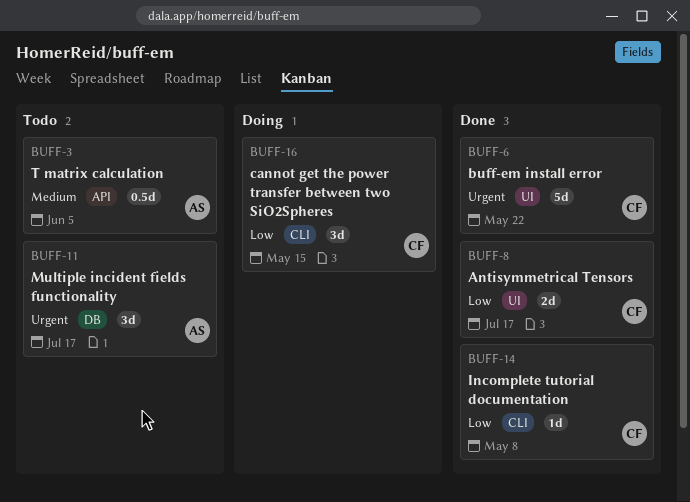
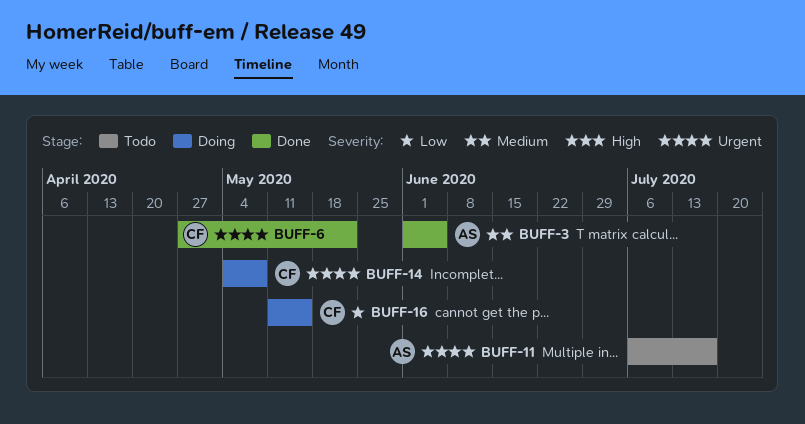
BUFF-3, status: Todo -> Done
BUFF-8: present -> none
BUFF-14, status: Done -> Doing
BUFF-14, priority: Low -> Urgent

